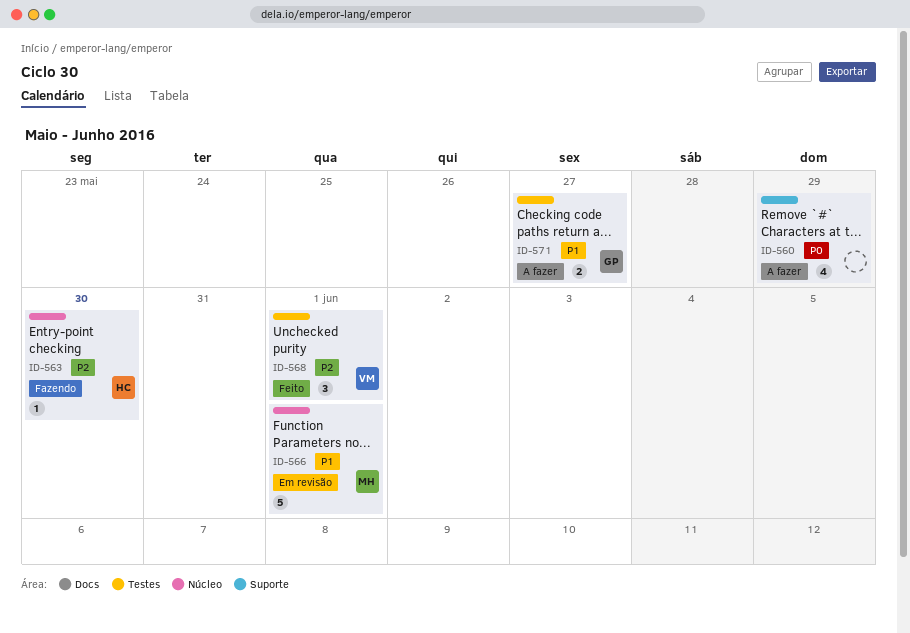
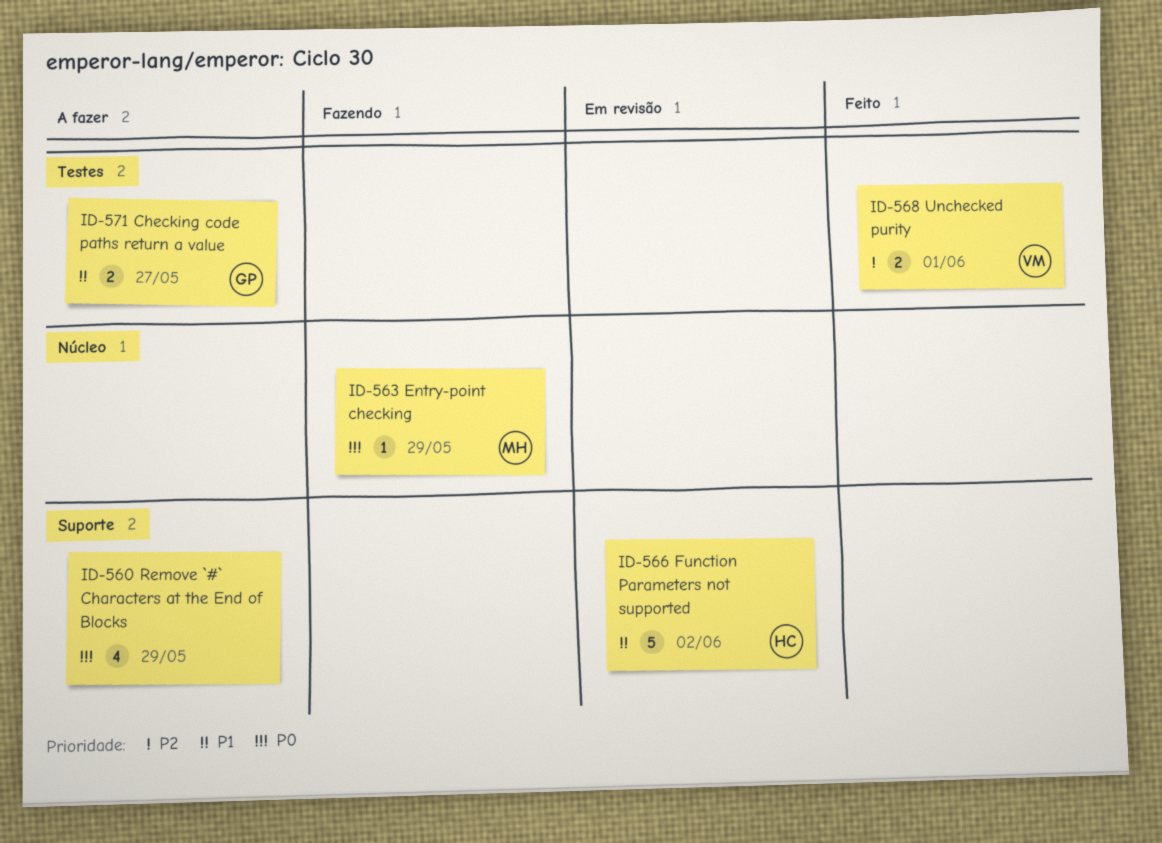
ID-563, owner: HC -> MH
ID-563, priority: P2 -> P0
ID-563, due: May 30 -> May 29
ID-566, owner: MH -> HC
ID-566, label: Núcleo -> Suporte
ID-566, due: Jun 1 -> Jun 2
ID-568, estimate: 3 -> 2

